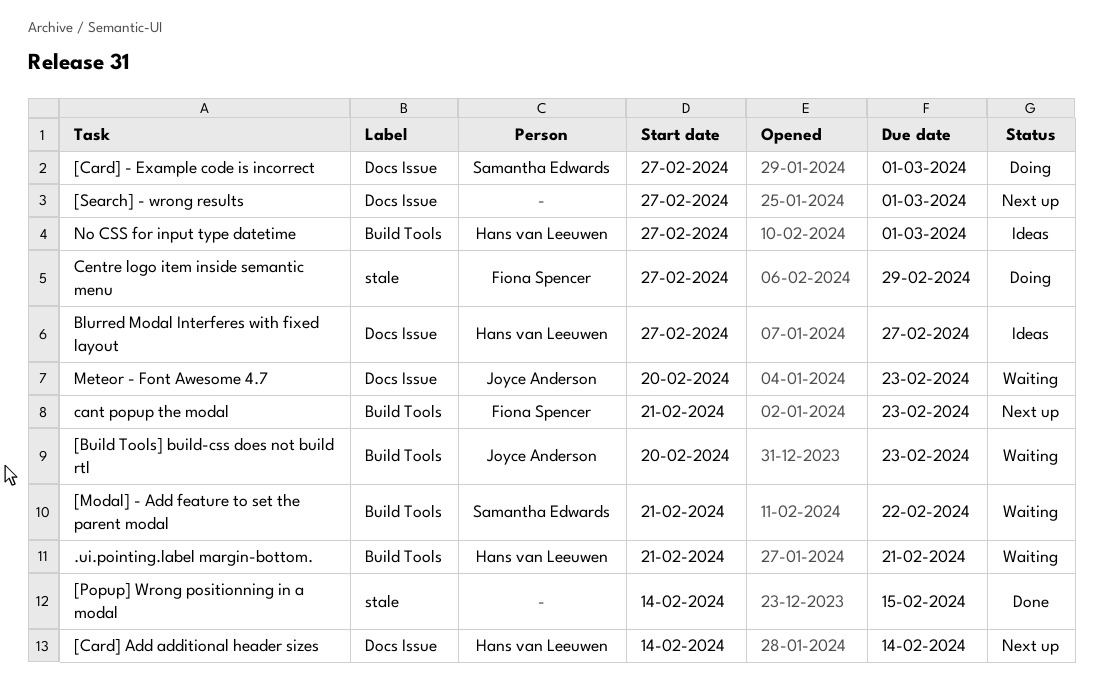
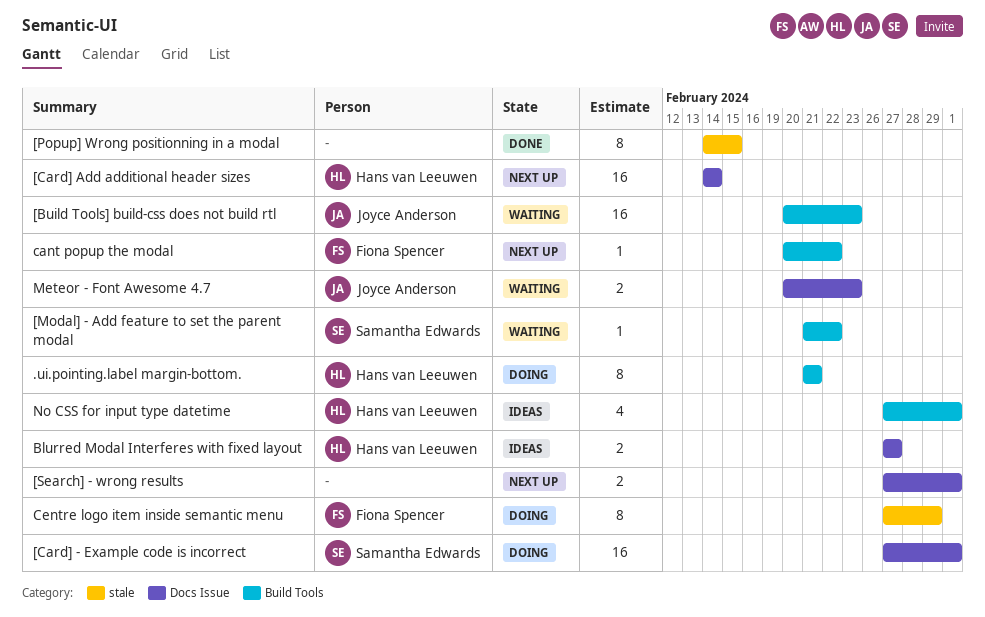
.ui.pointing.label margin-bottom., status: Waiting -> Doing
cant popup the modal, start: Feb 21 -> Feb 20
cant popup the modal, due: Feb 23 -> Feb 22

